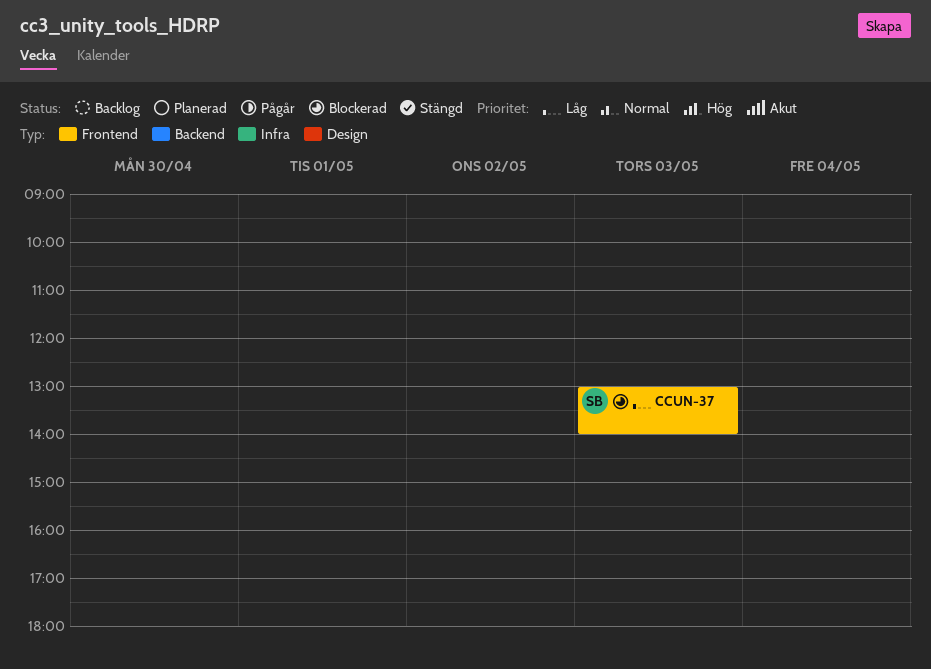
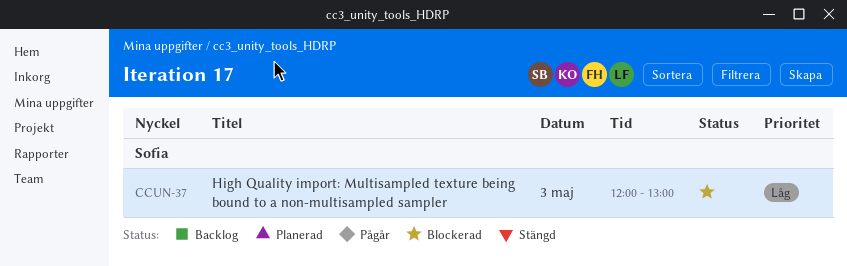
CCUN-37, begins: 13:00 -> 12:00
CCUN-37, ends: 14:00 -> 13:00

